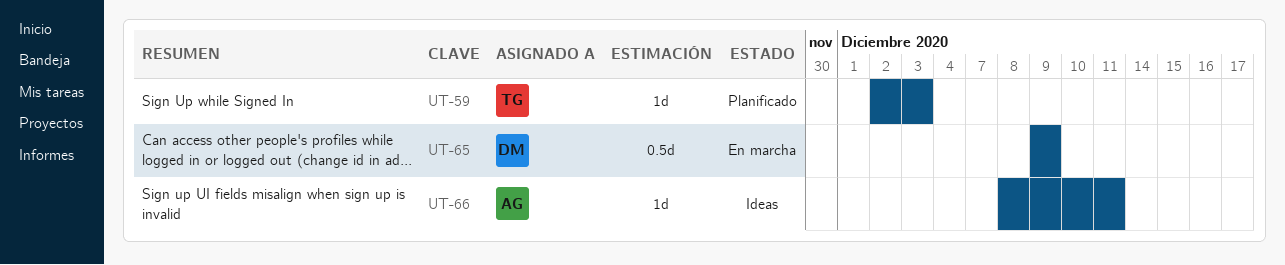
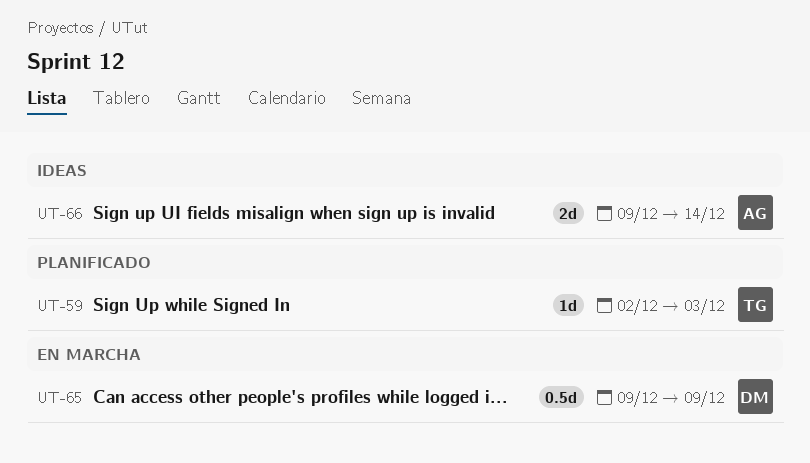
UT-66, estimate: 1d -> 2d
UT-66, start: Dec 8 -> Dec 9
UT-66, due: Dec 11 -> Dec 14

